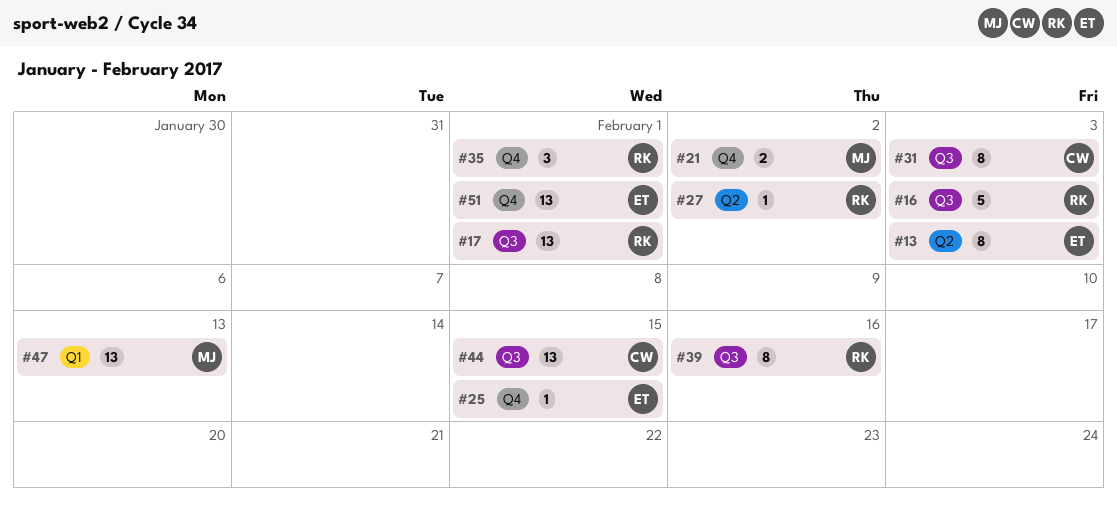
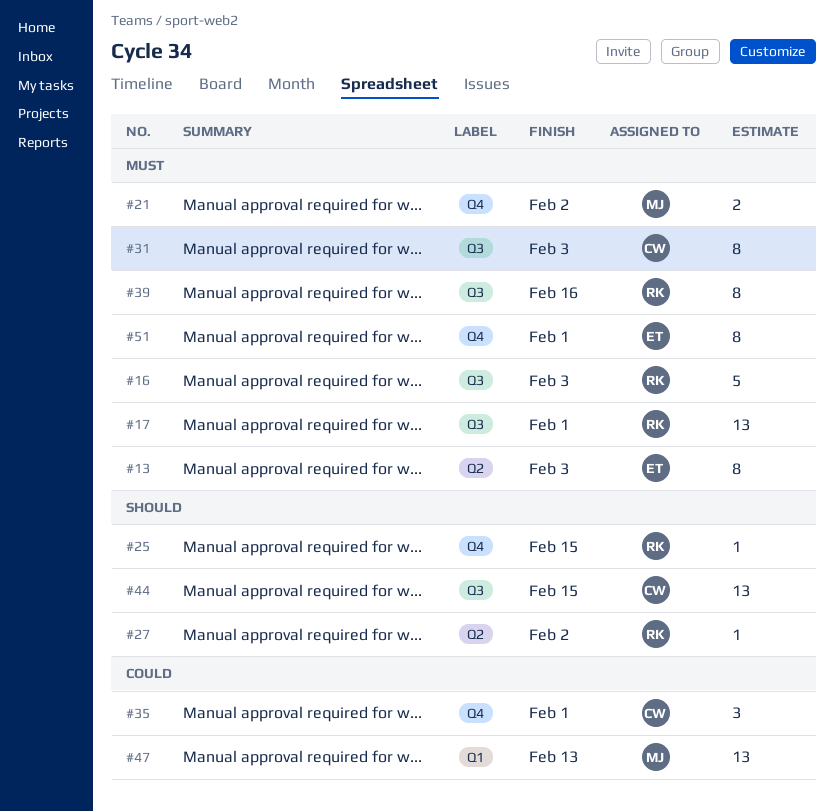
#25, owner: ET -> RK
#35, owner: RK -> CW
#51, estimate: 13 -> 8

